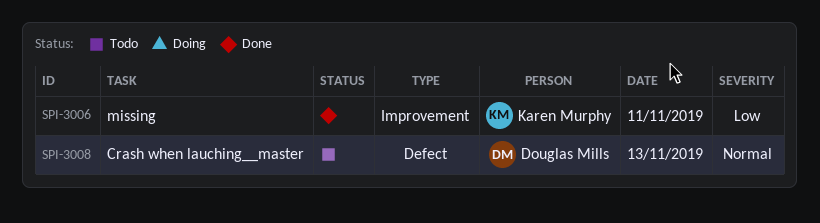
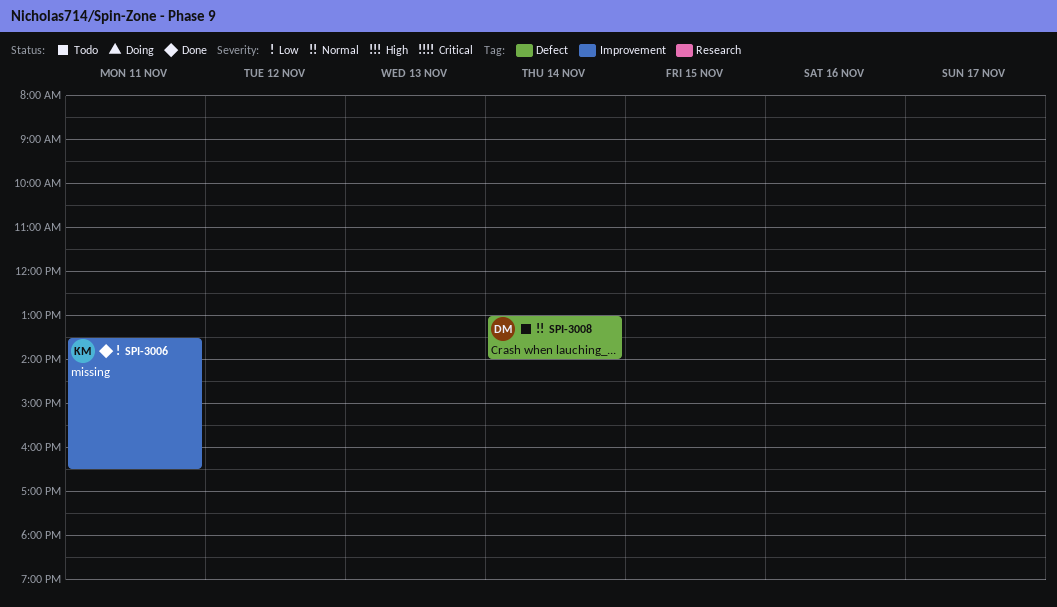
SPI-3008, day: Nov 13 -> Nov 14

